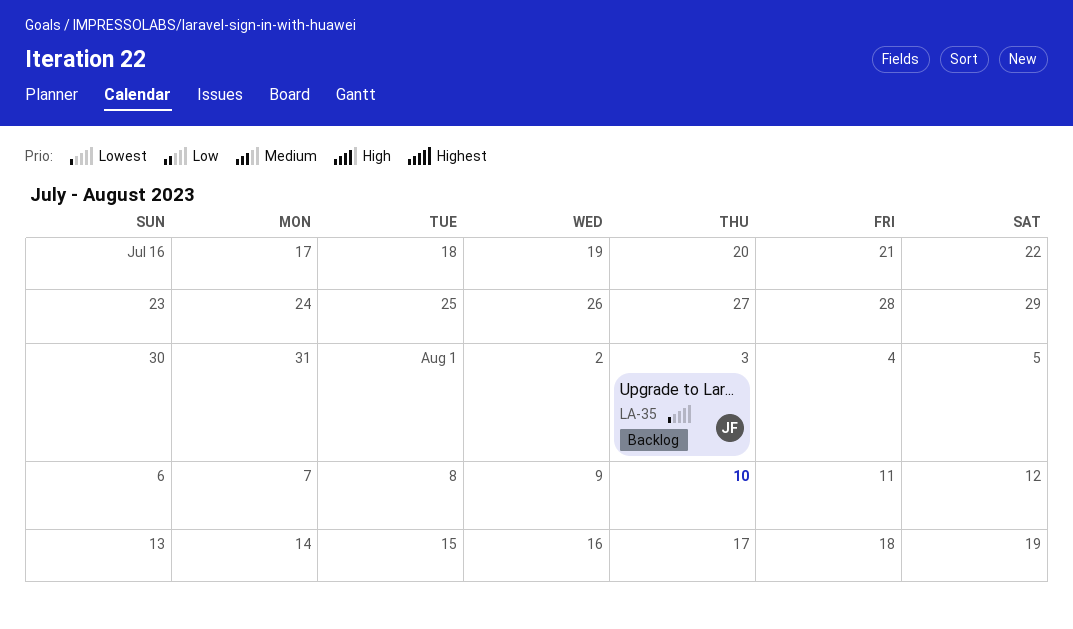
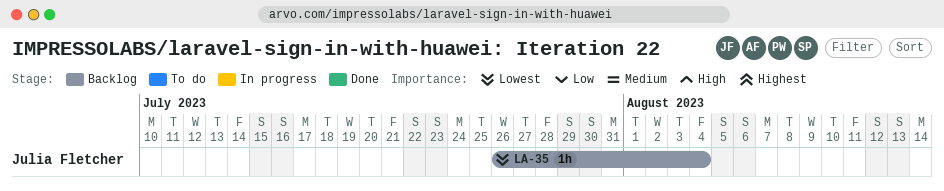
LA-35, due: Aug 3 -> Aug 4

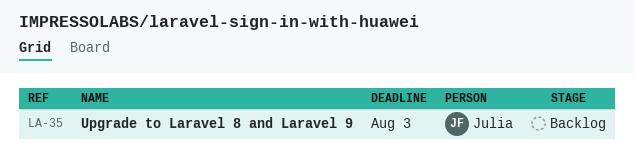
LA-35, due: Aug 4 -> Aug 3

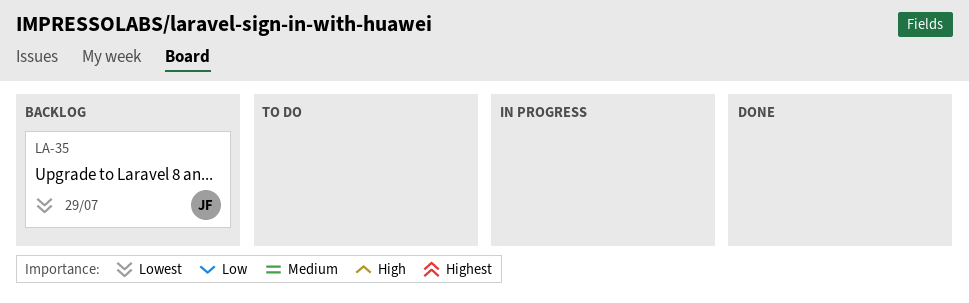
LA-35, due: Aug 3 -> Jul 29

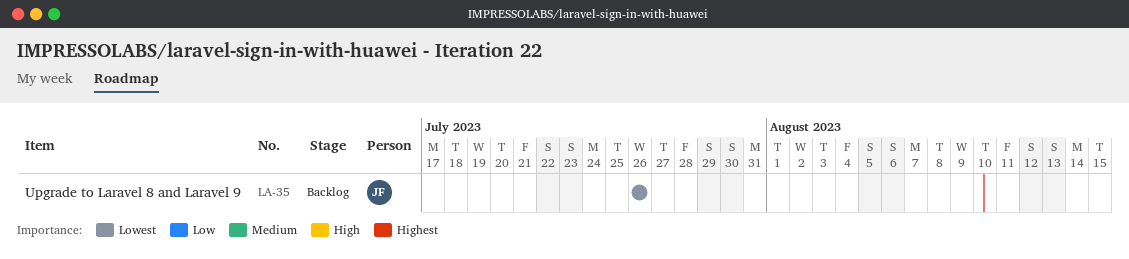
LA-35, due: Jul 29 -> Jul 26

